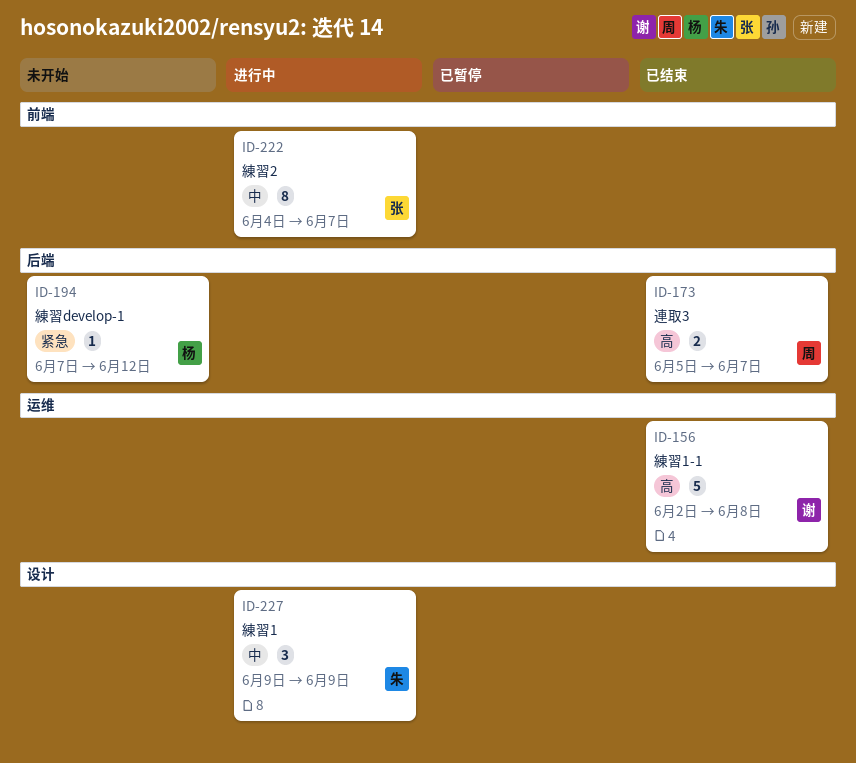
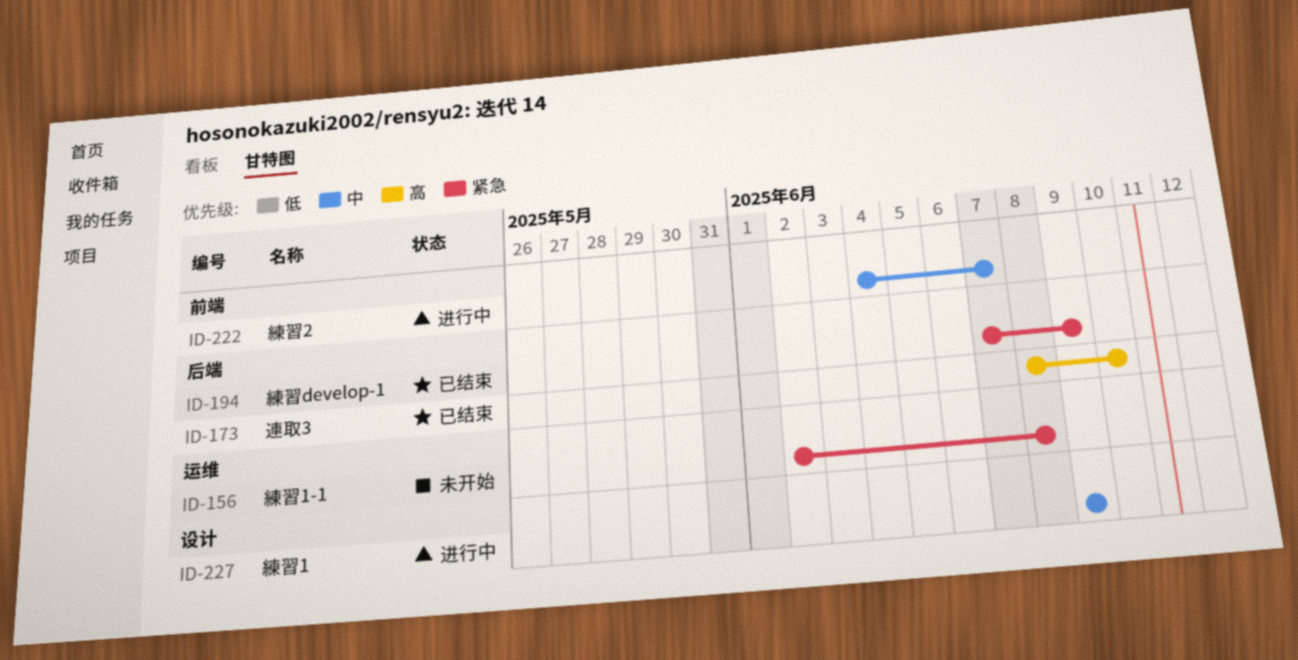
ID-156, status: 已结束 -> 未开始
ID-156, priority: 高 -> 紧急
ID-173, start: Jun 5 -> Jun 8
ID-173, due: Jun 7 -> Jun 10
ID-194, status: 未开始 -> 已结束
ID-194, due: Jun 12 -> Jun 9

